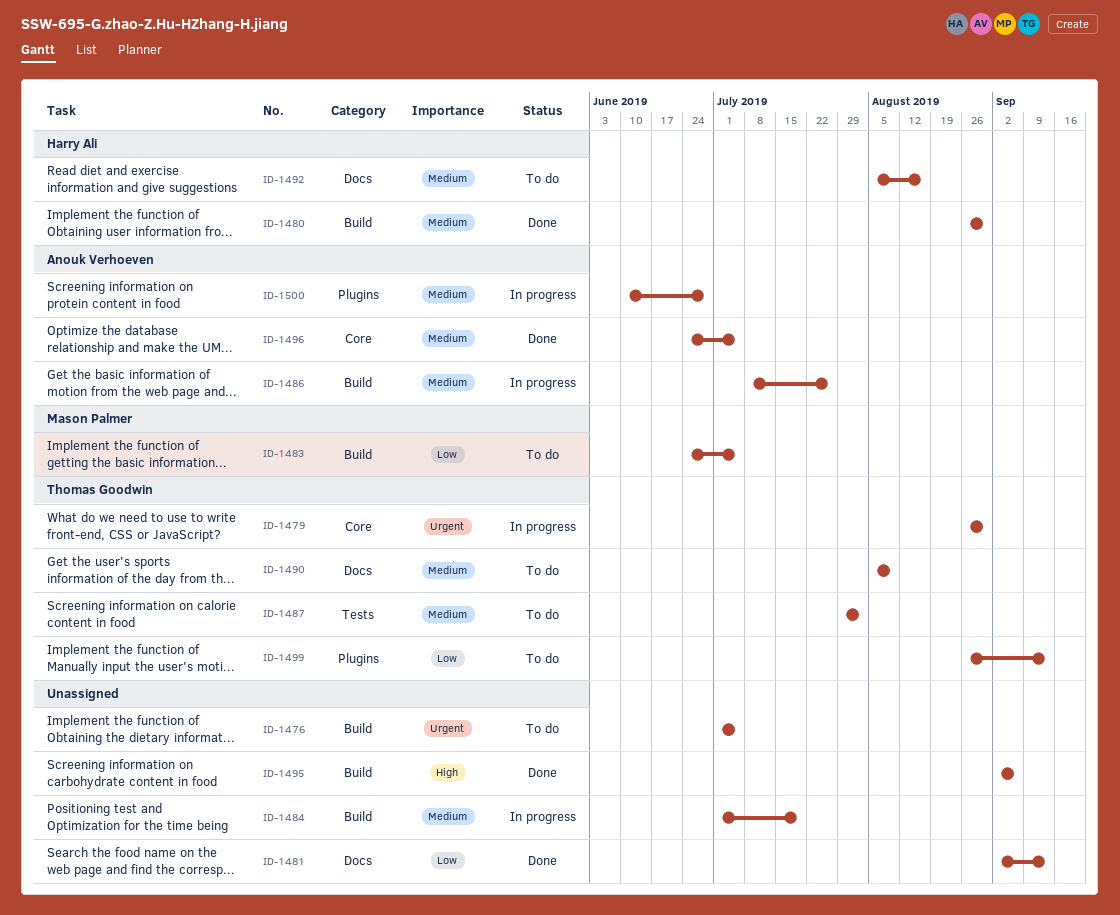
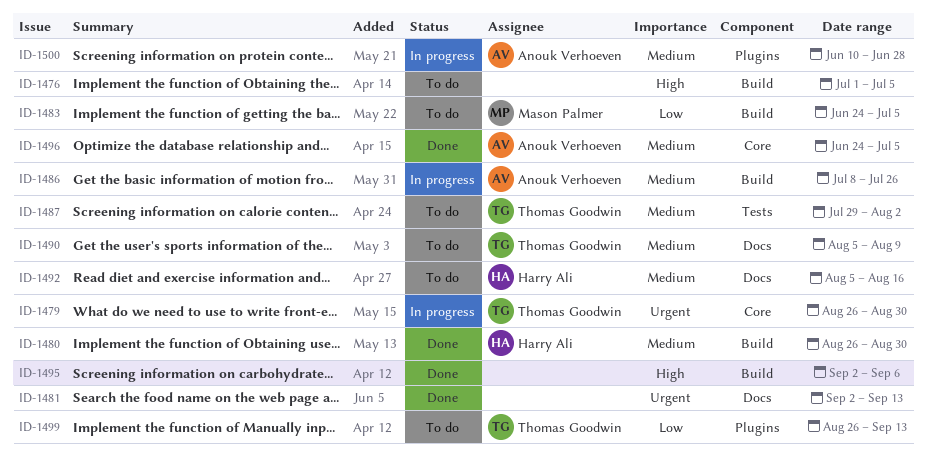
ID-1476, priority: Urgent -> High
ID-1481, priority: Low -> Urgent
ID-1484: present -> none

